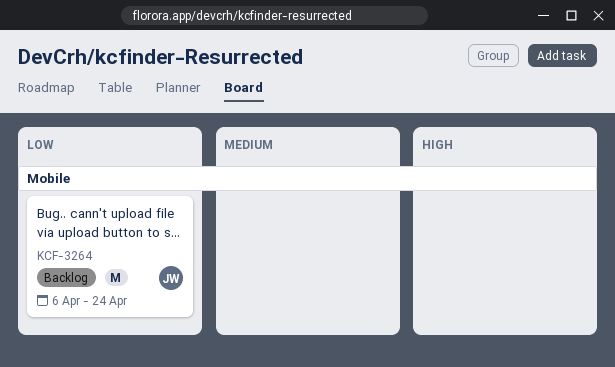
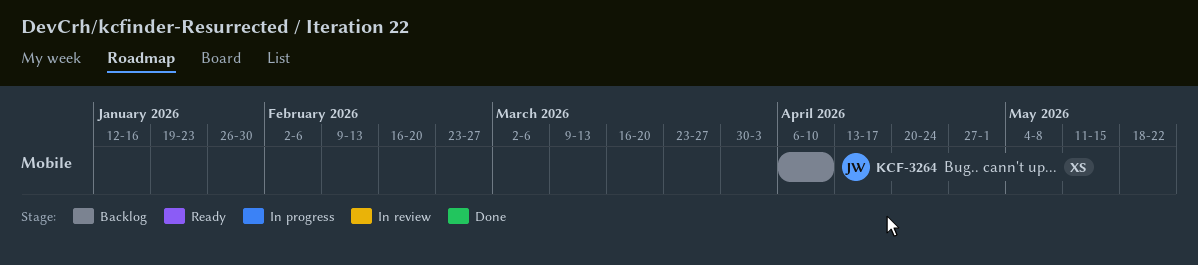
KCF-3264, estimate: M -> XS
KCF-3264, due: Apr 24 -> Apr 10

